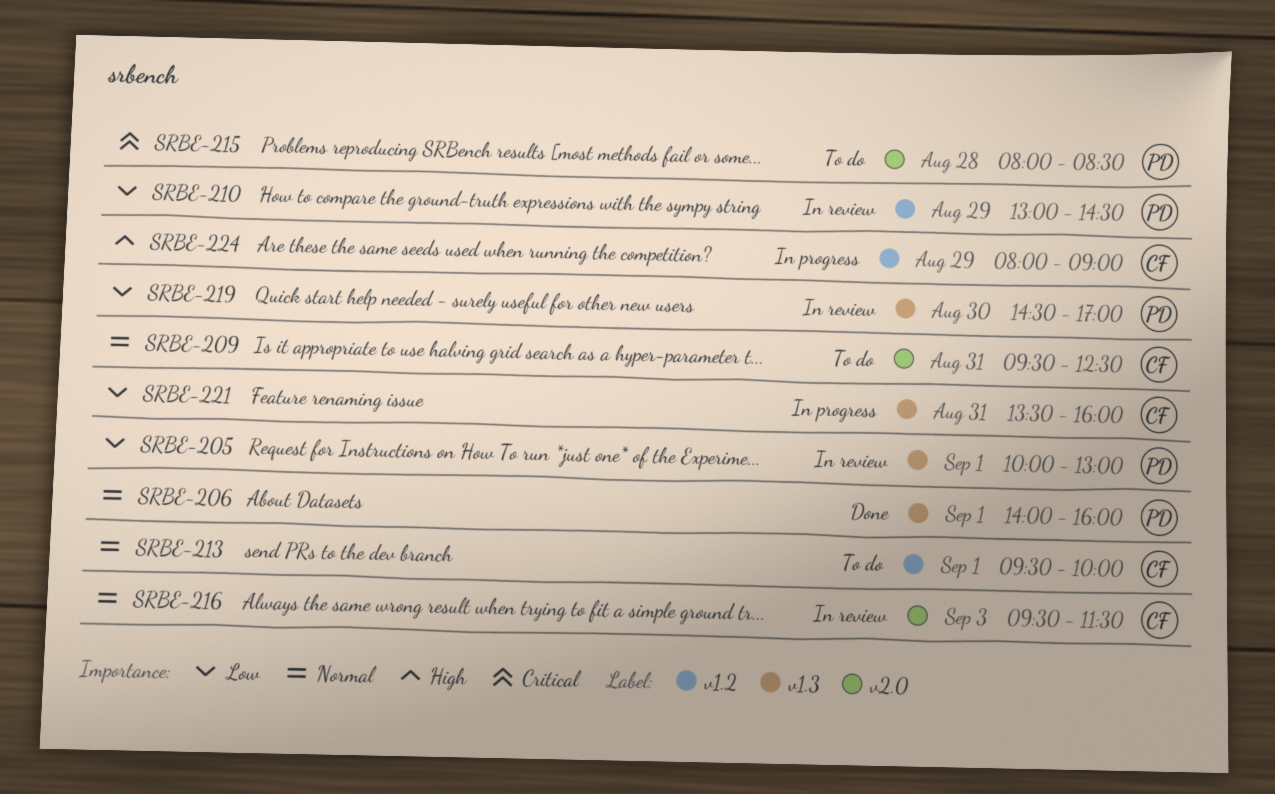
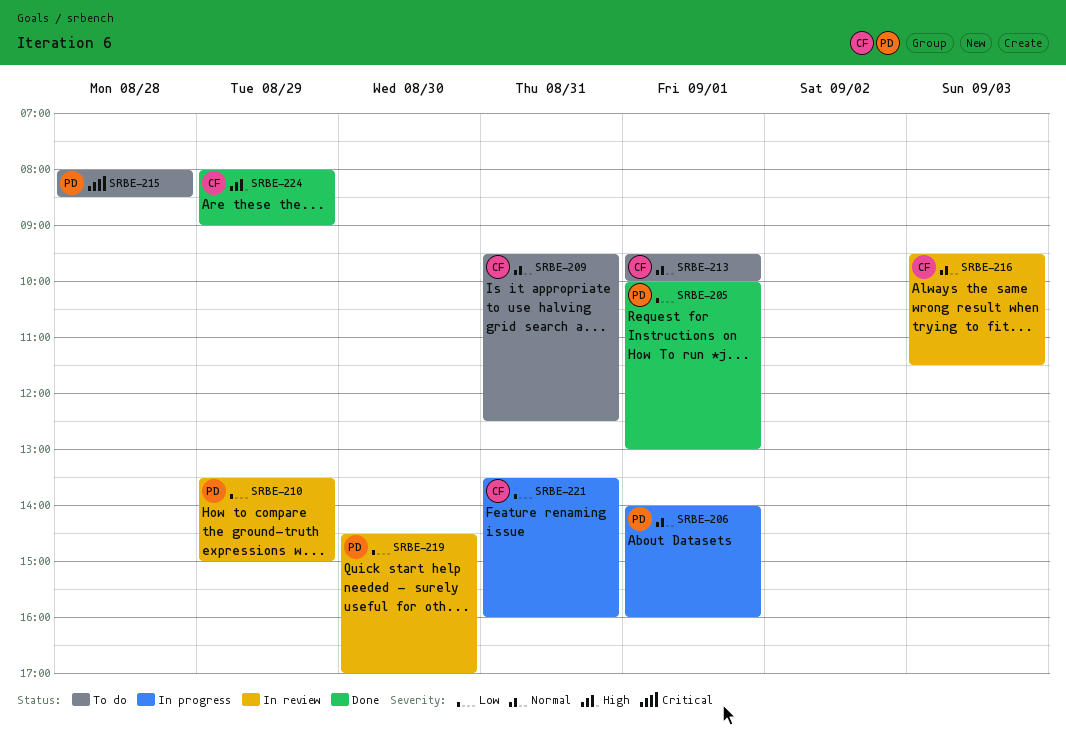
SRBE-205, status: In review -> Done
SRBE-206, status: Done -> In progress
SRBE-210, begins: 13:00 -> 13:30
SRBE-210, ends: 14:30 -> 15:00
SRBE-224, status: In progress -> Done

